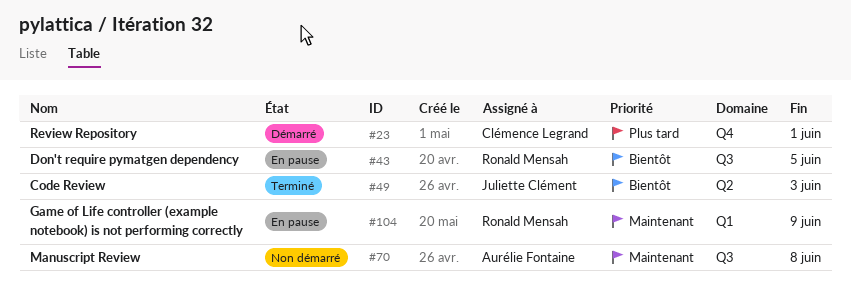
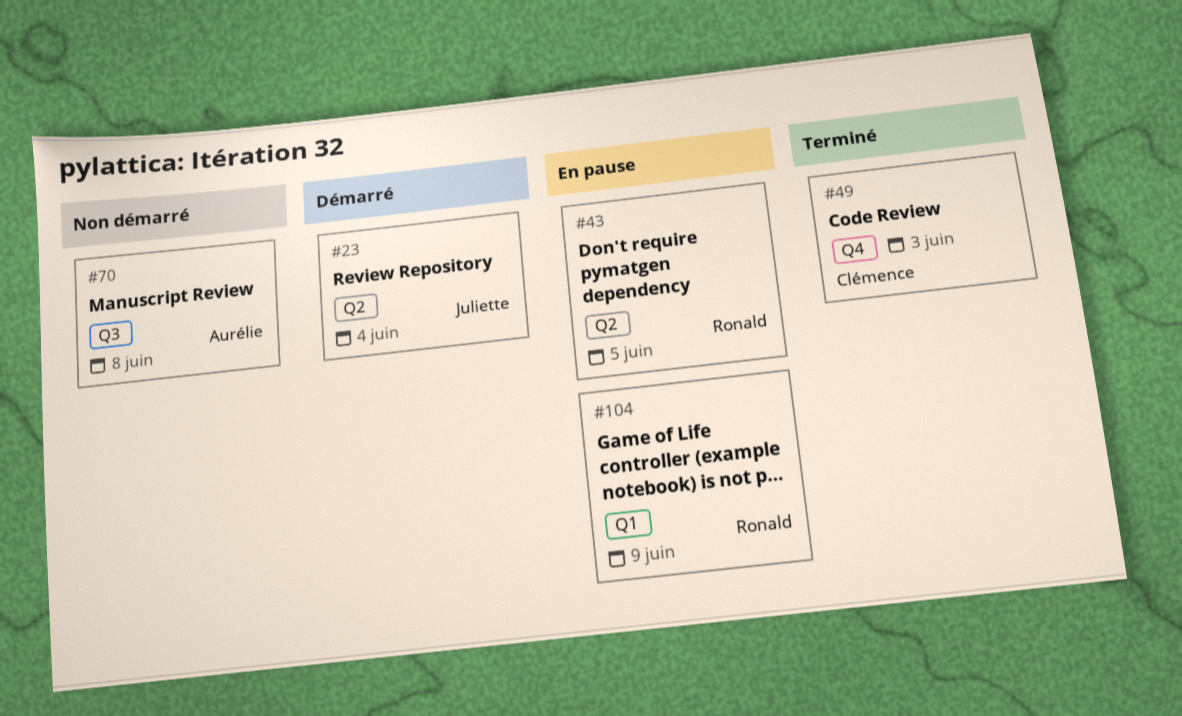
#23, owner: Clémence Legrand -> Juliette Clément
#23, label: Q4 -> Q2
#23, due: Jun 1 -> Jun 4
#43, label: Q3 -> Q2
#49, owner: Juliette Clément -> Clémence Legrand
#49, label: Q2 -> Q4

